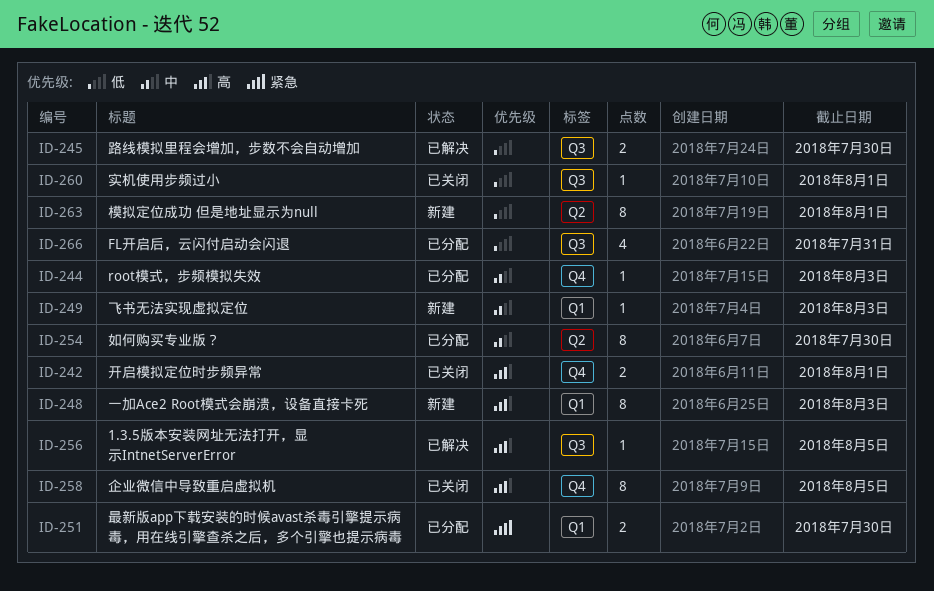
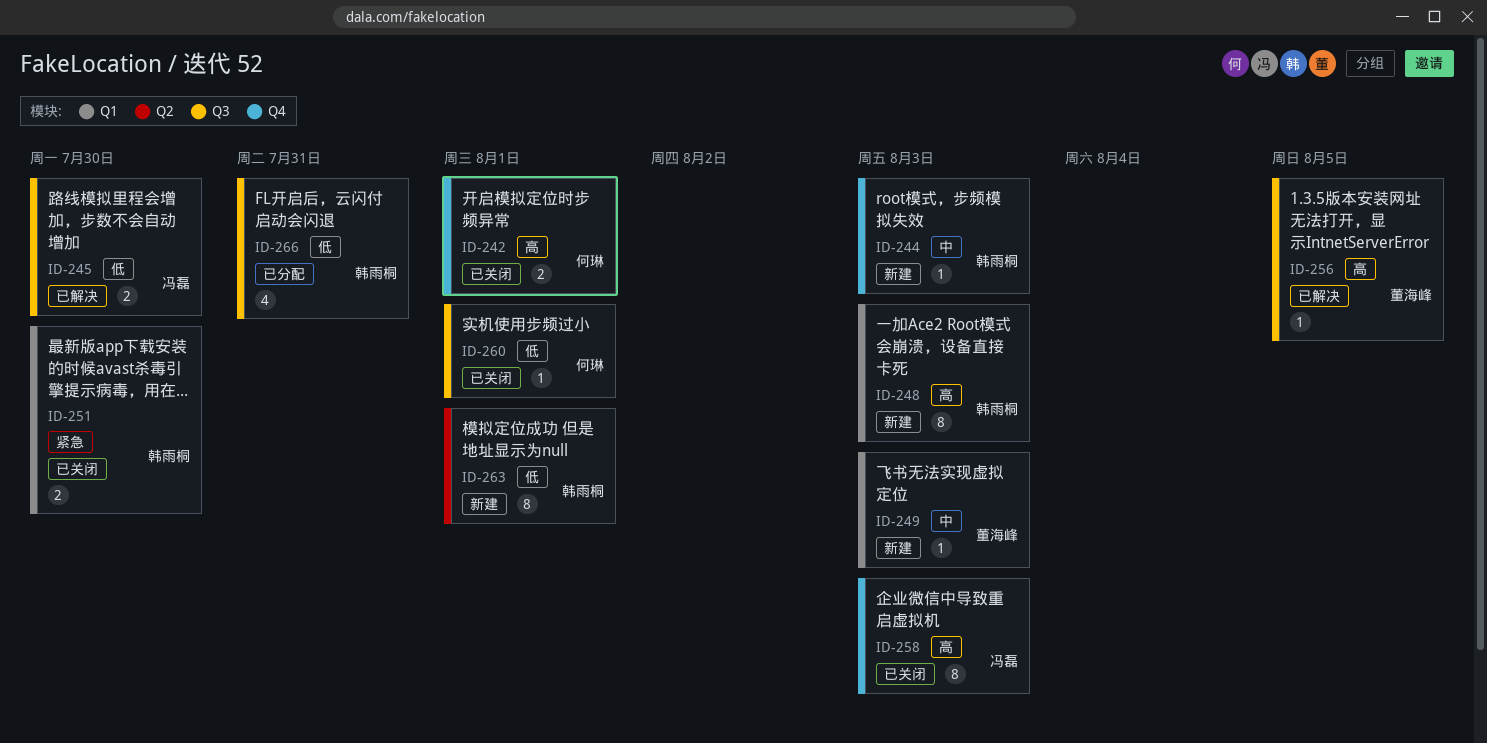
ID-244, status: 已分配 -> 新建
ID-251, status: 已分配 -> 已关闭
ID-254: present -> none
ID-258, due: Aug 5 -> Aug 3

